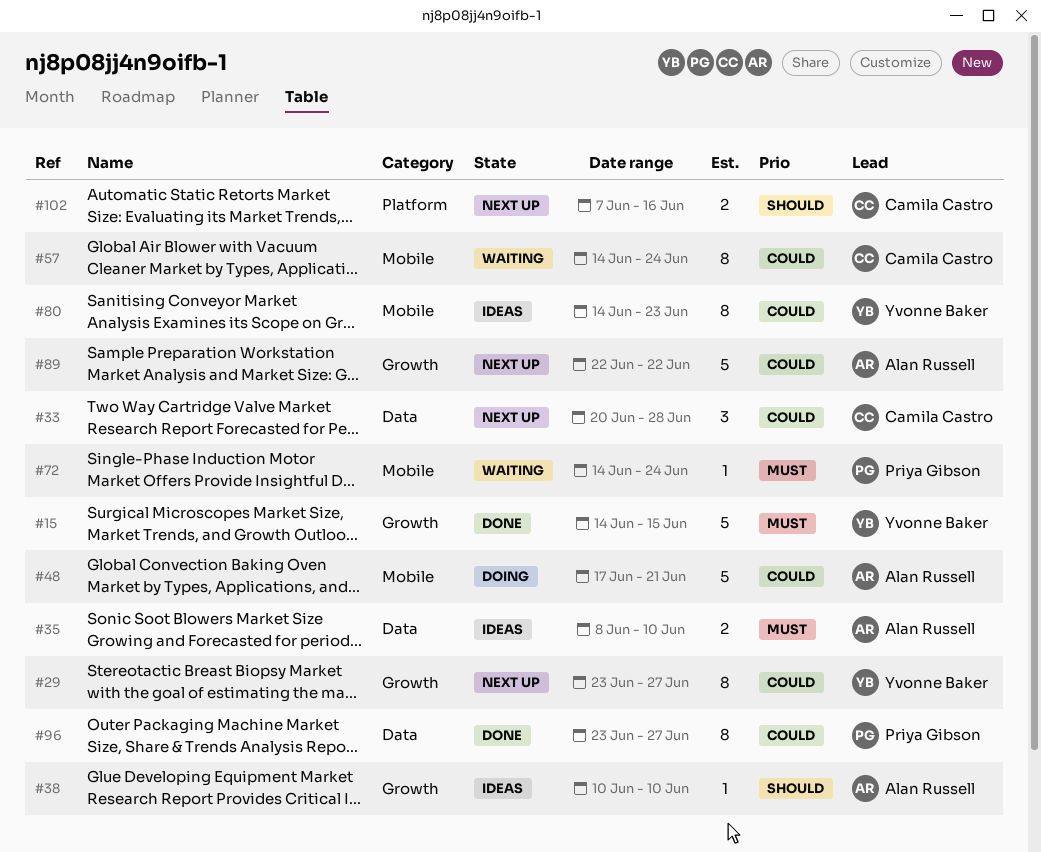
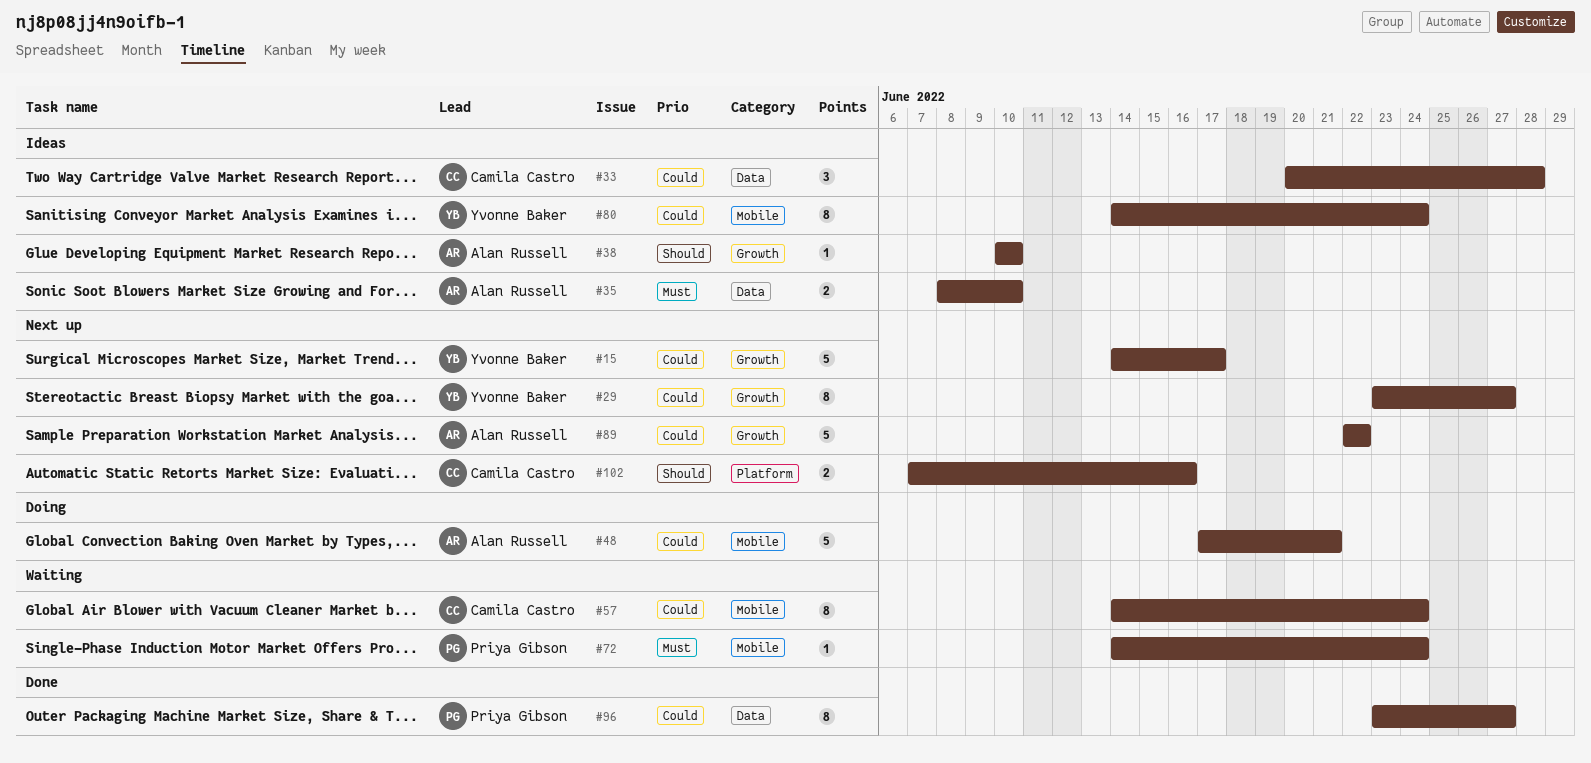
#15, status: Done -> Next up
#15, priority: Must -> Could
#15, due: Jun 15 -> Jun 17
#33, status: Next up -> Ideas
#80, due: Jun 23 -> Jun 24

